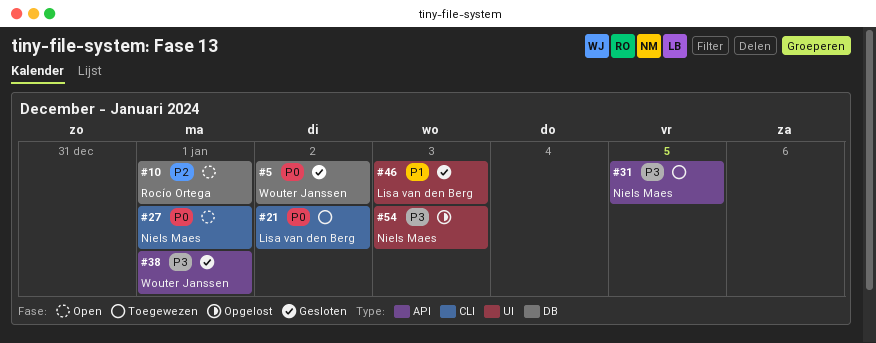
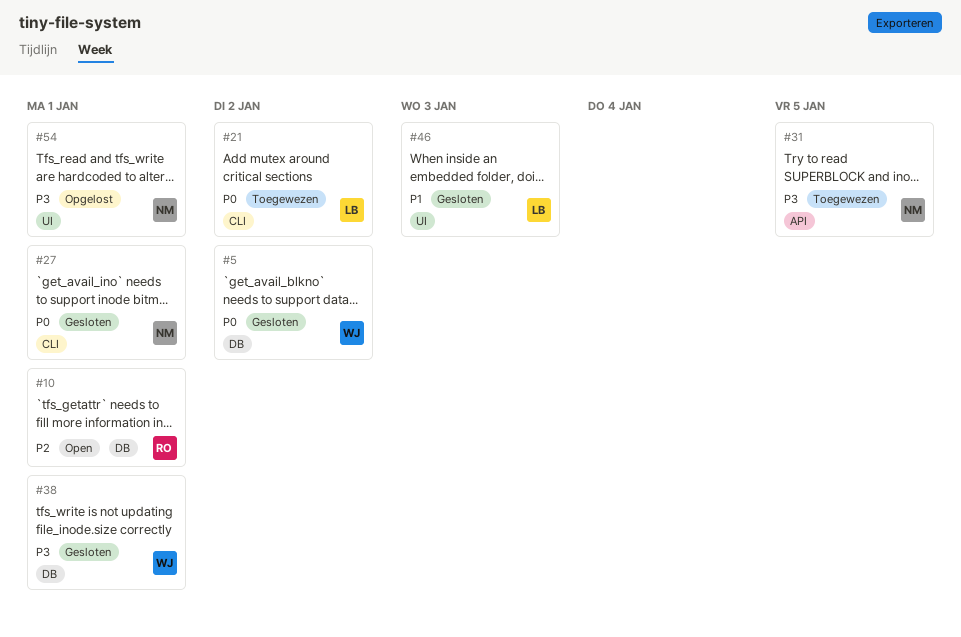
#27, status: Open -> Gesloten
#38, label: API -> DB
#54, due: Jan 3 -> Jan 1

